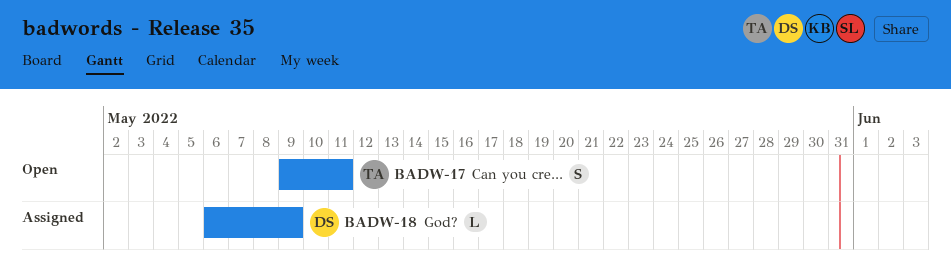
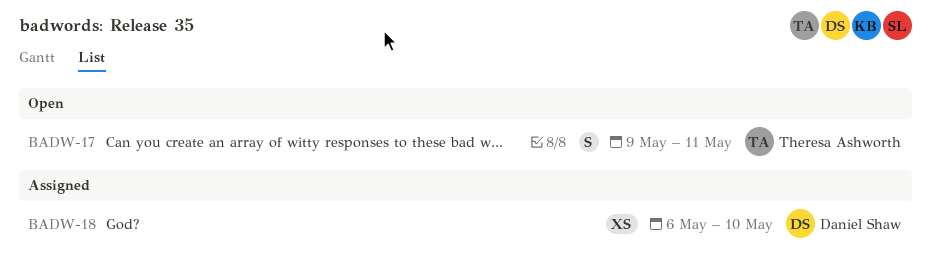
BADW-18, estimate: L -> XS
BADW-18, due: May 9 -> May 10

